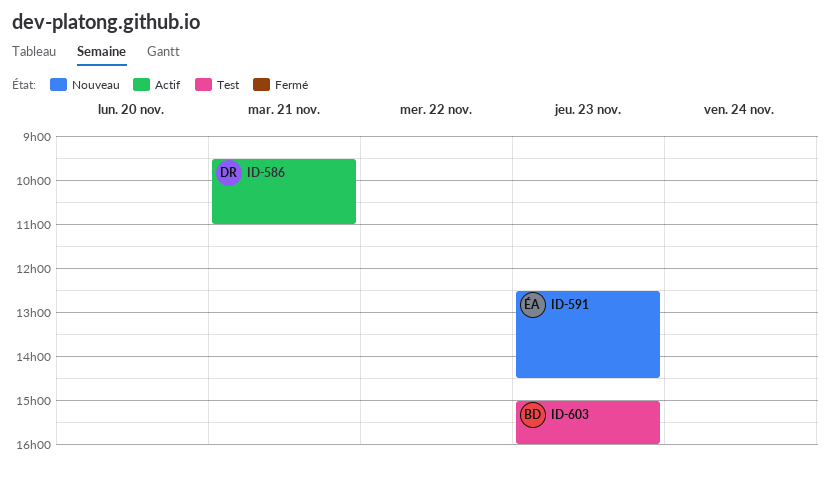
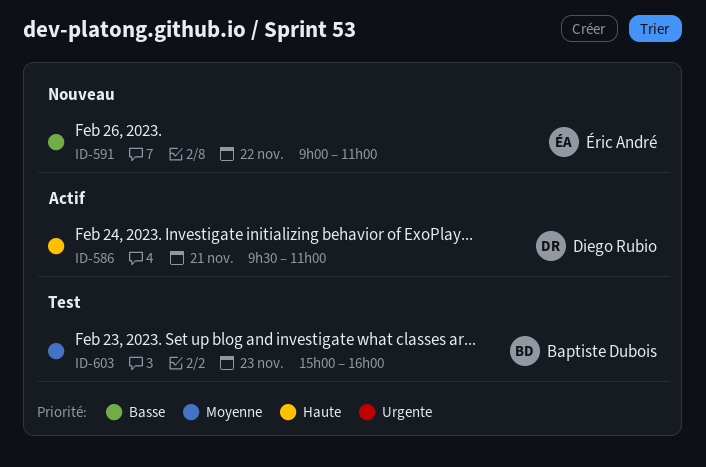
ID-591, day: Nov 23 -> Nov 22
ID-591, begins: 12:30 -> 09:00
ID-591, ends: 14:30 -> 11:00

